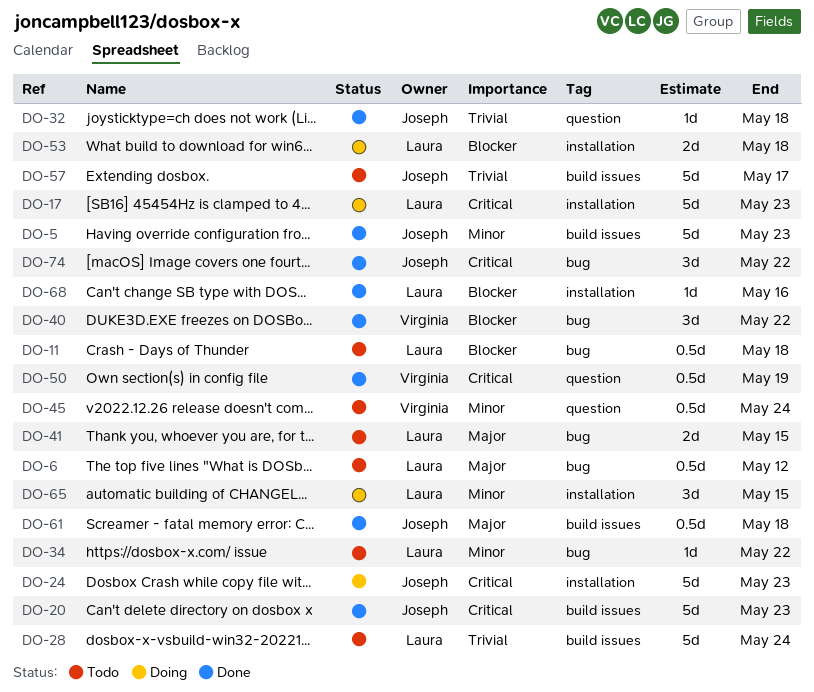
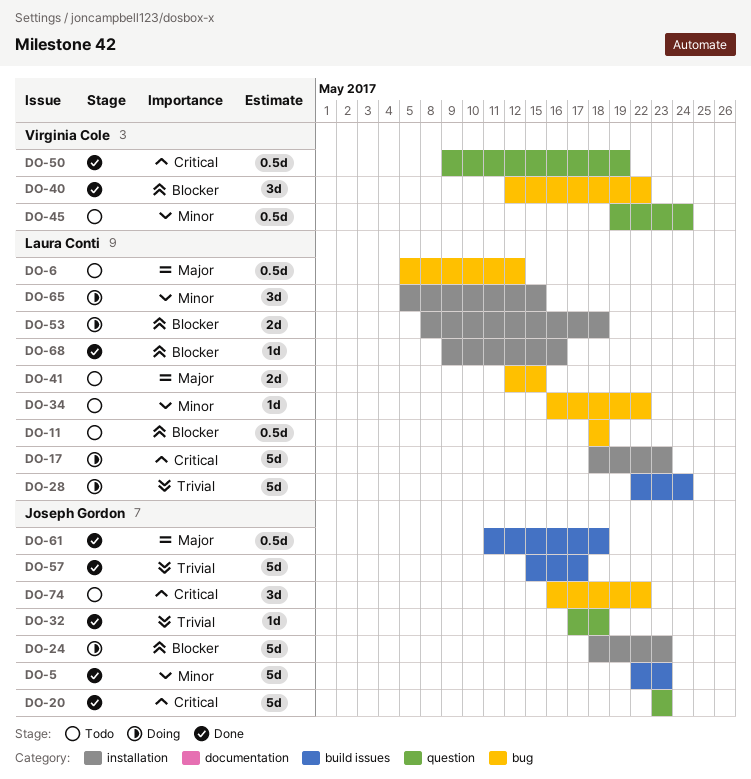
DO-20, label: build issues -> question
DO-24, priority: Critical -> Blocker
DO-28, status: Todo -> Doing
DO-57, status: Todo -> Done
DO-74, status: Done -> Todo

